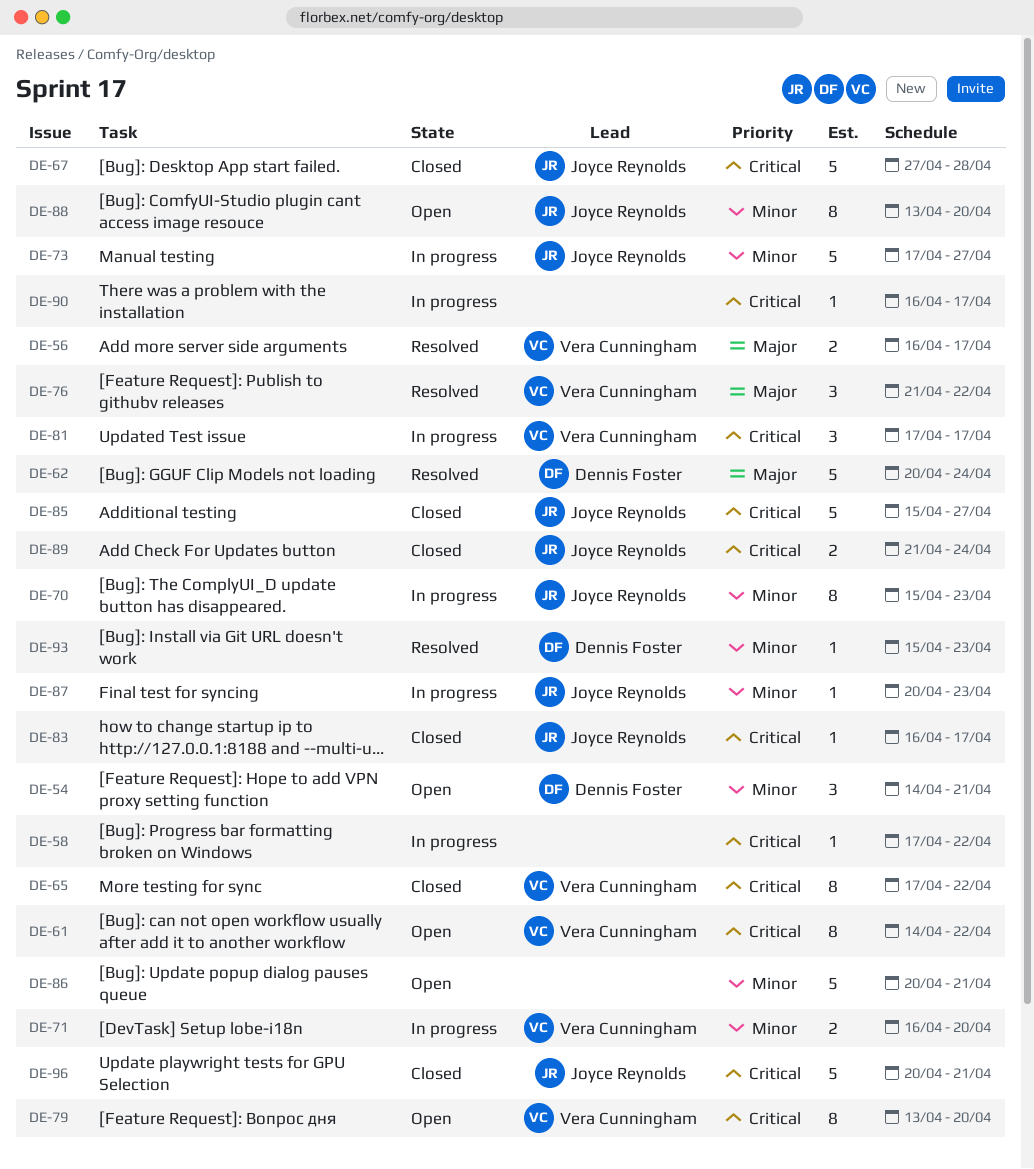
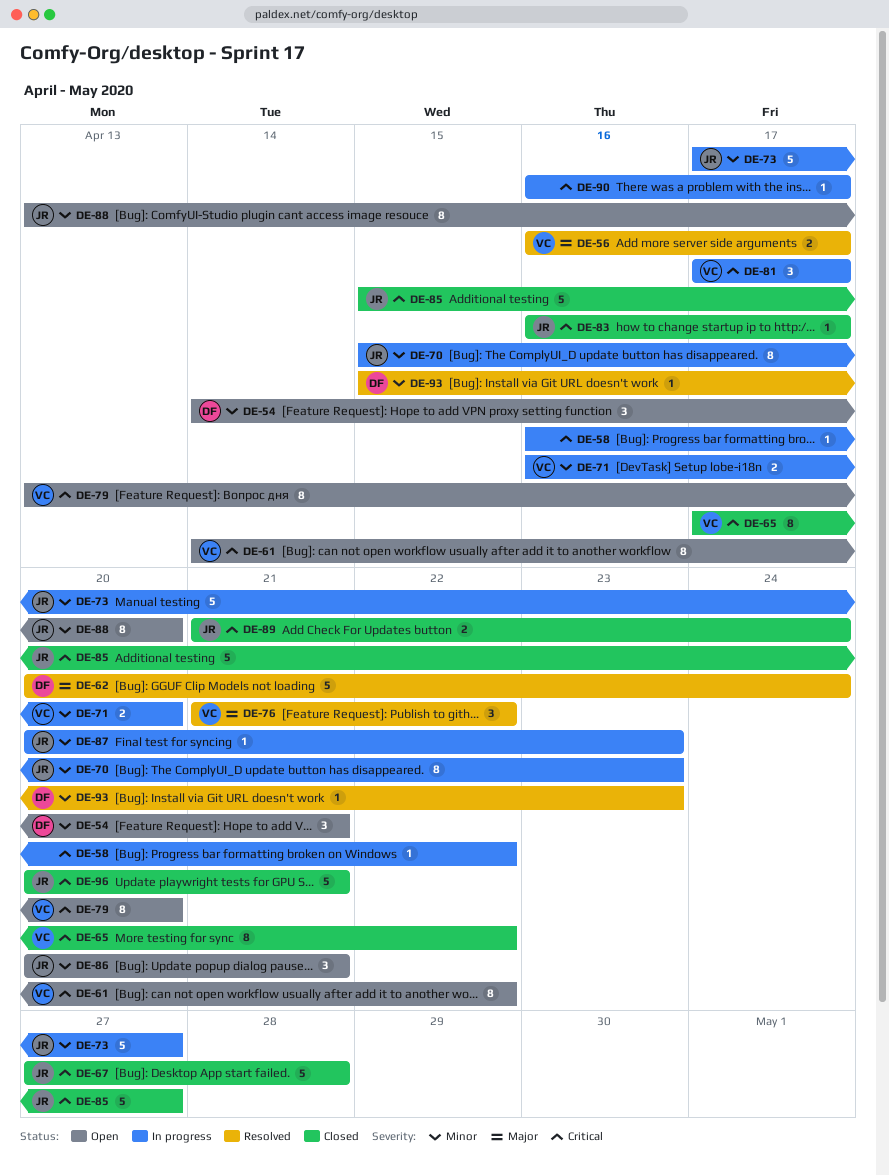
DE-58, start: Apr 17 -> Apr 16
DE-86, owner: none -> Joyce Reynolds
DE-86, estimate: 5 -> 3

